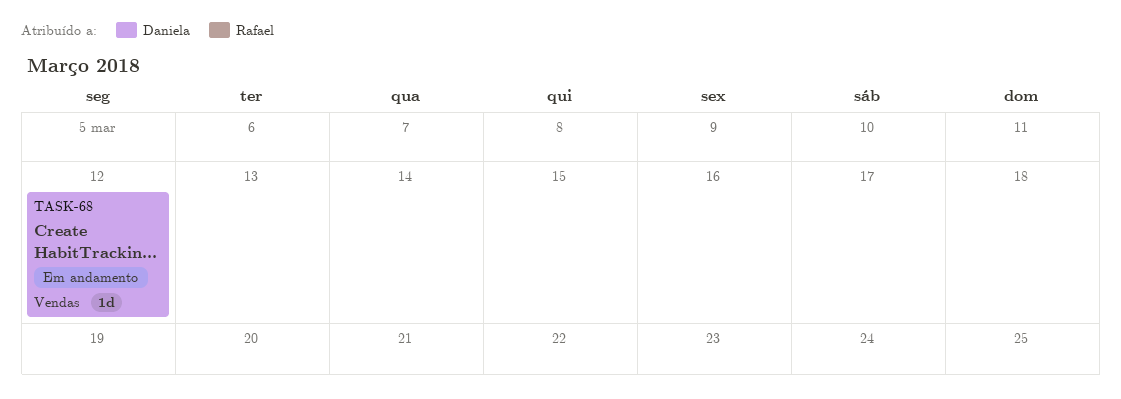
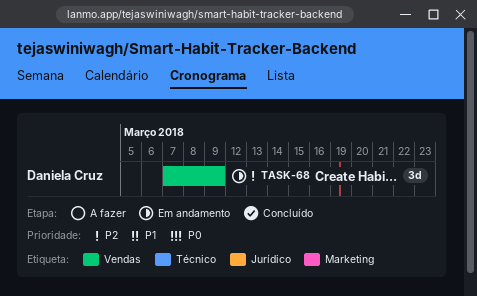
TASK-68, estimate: 1d -> 3d
TASK-68, due: Mar 12 -> Mar 9

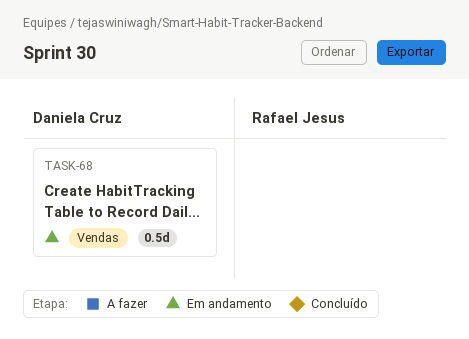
TASK-68, estimate: 3d -> 0.5d

